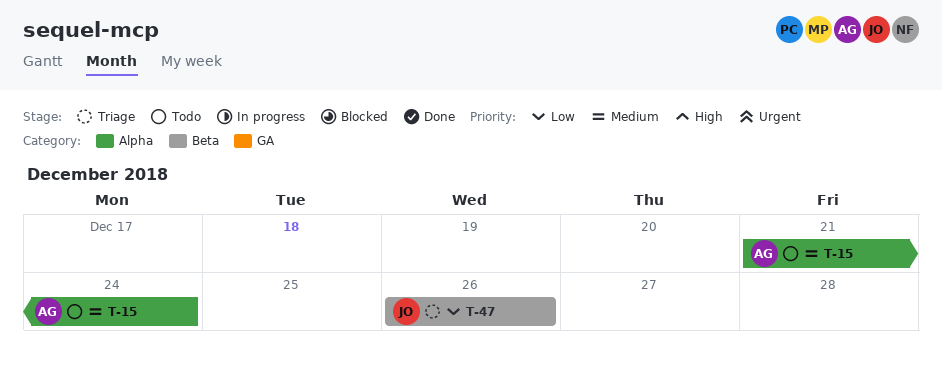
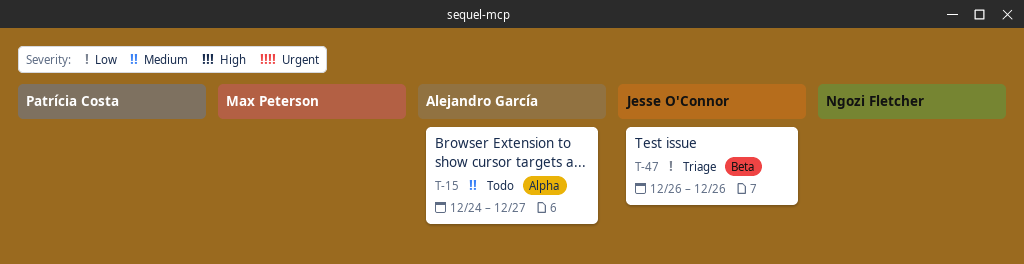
T-15, start: Dec 21 -> Dec 24
T-15, due: Dec 24 -> Dec 27

